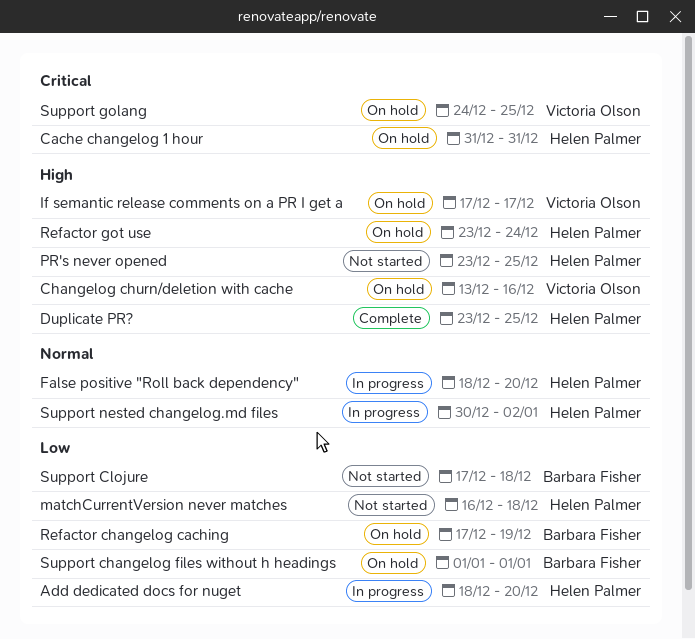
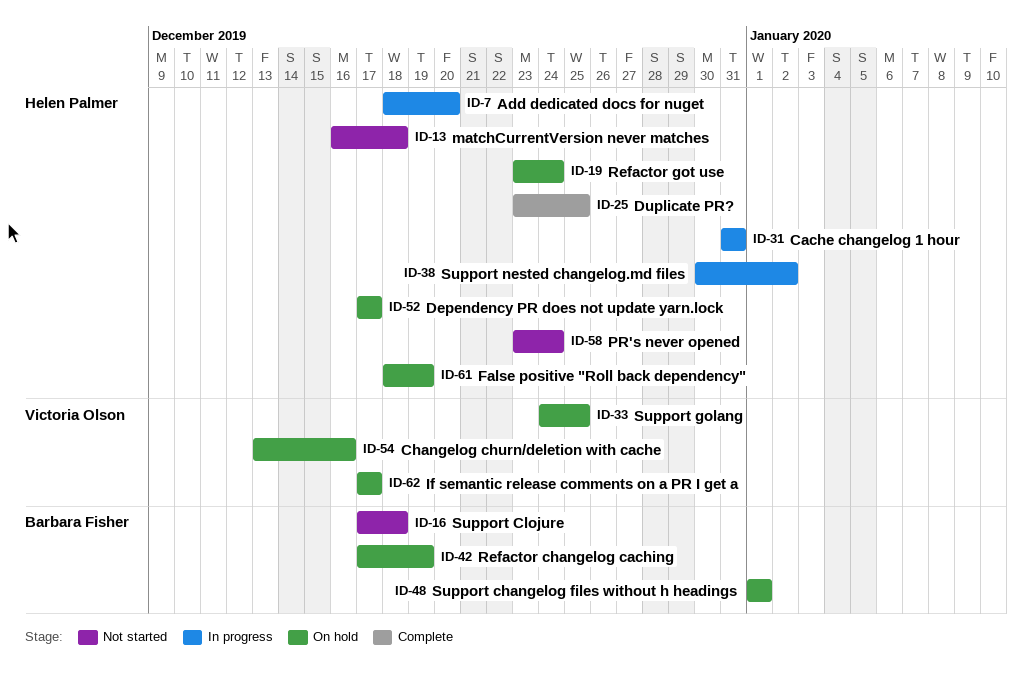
Cache changelog 1 hour, status: On hold -> In progress
Dependency PR does not update yarn.lock: none -> present
False positive "Roll back dependency", status: In progress -> On hold
False positive "Roll back dependency", due: Dec 20 -> Dec 19
PR's never opened, due: Dec 25 -> Dec 24

